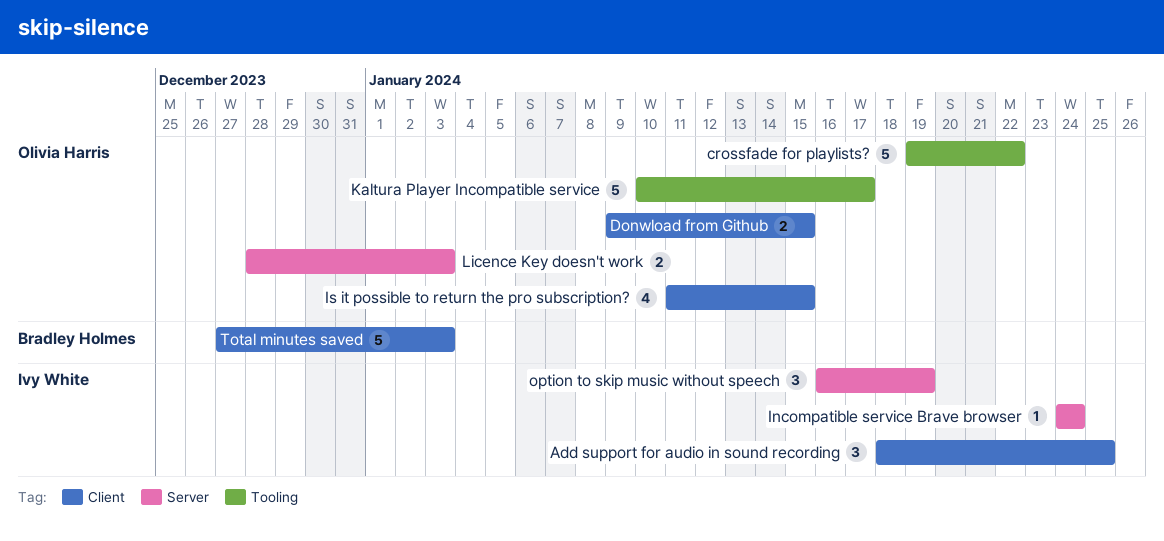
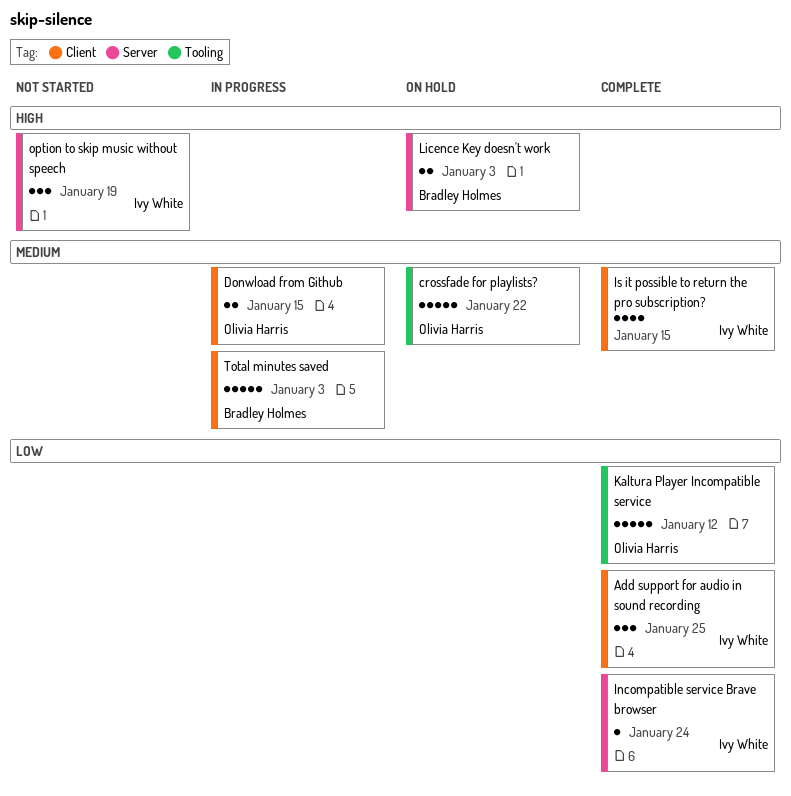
Is it possible to return the pro subscription?, owner: Olivia Harris -> Ivy White
Kaltura Player Incompatible service, due: Jan 17 -> Jan 12
Licence Key doesn't work, owner: Olivia Harris -> Bradley Holmes

